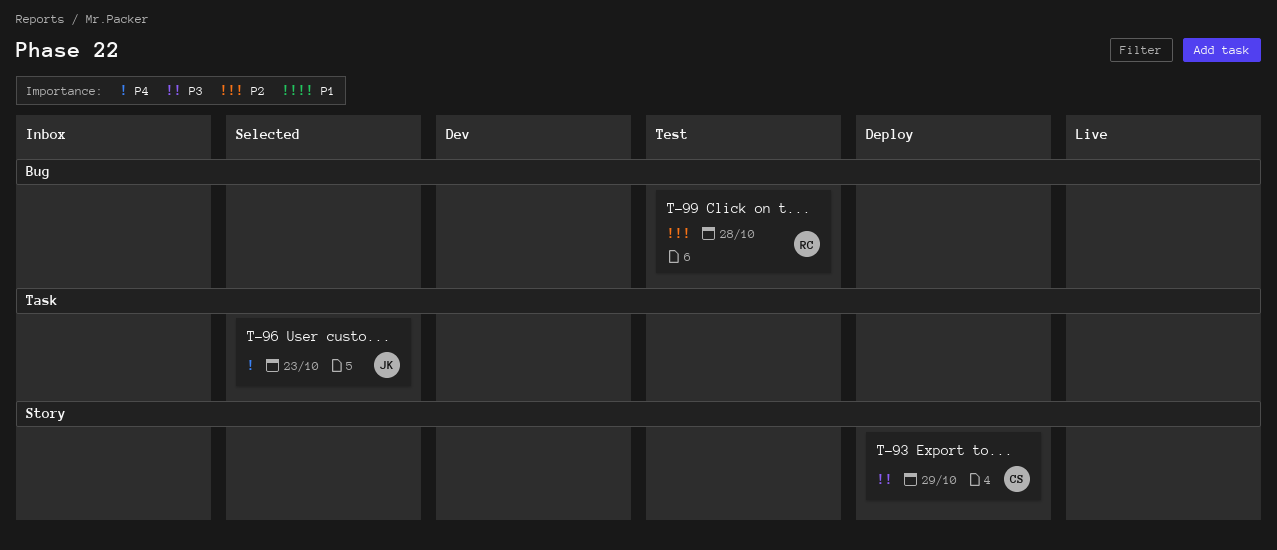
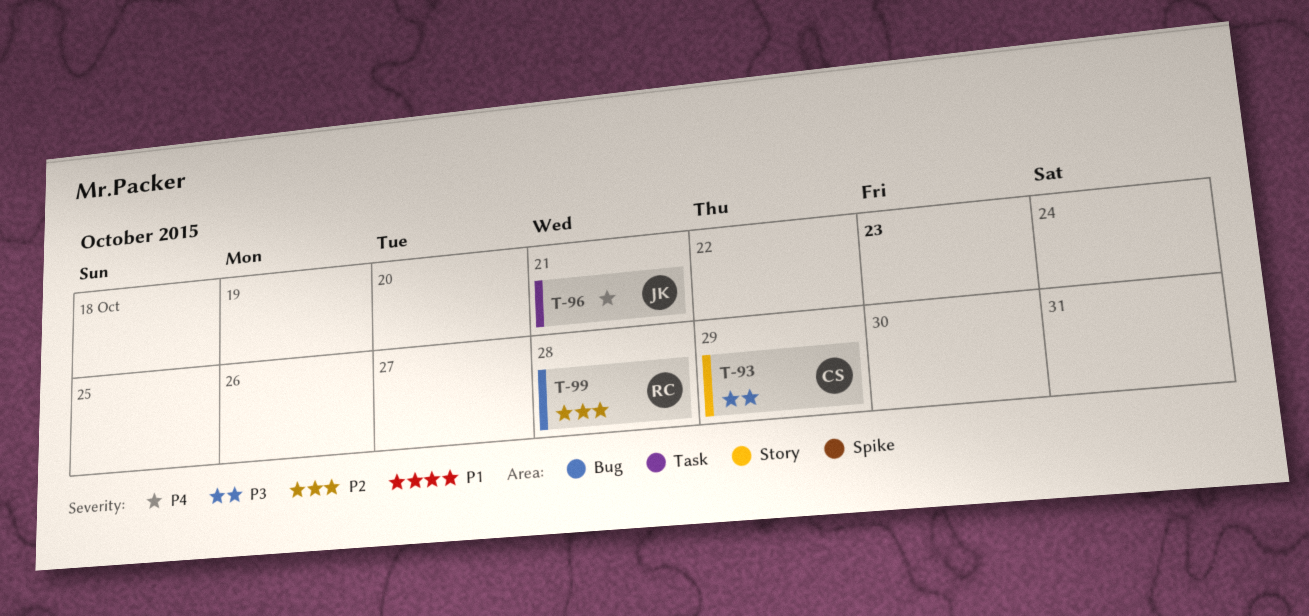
T-96, due: Oct 23 -> Oct 21

